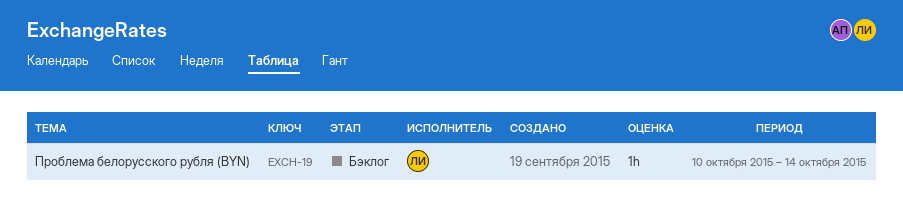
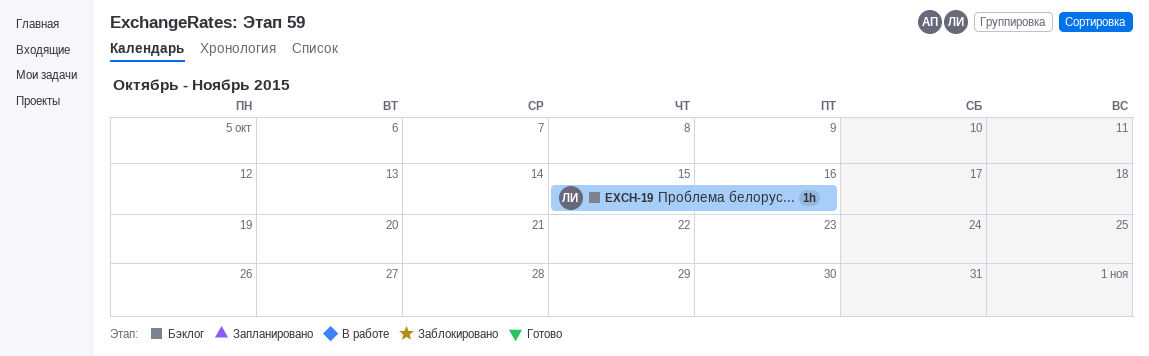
EXCH-19, start: Oct 10 -> Oct 15
EXCH-19, due: Oct 14 -> Oct 16

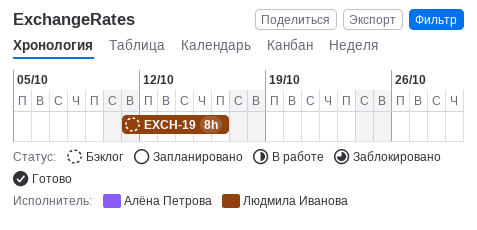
EXCH-19, estimate: 1h -> 8h
EXCH-19, start: Oct 15 -> Oct 11

